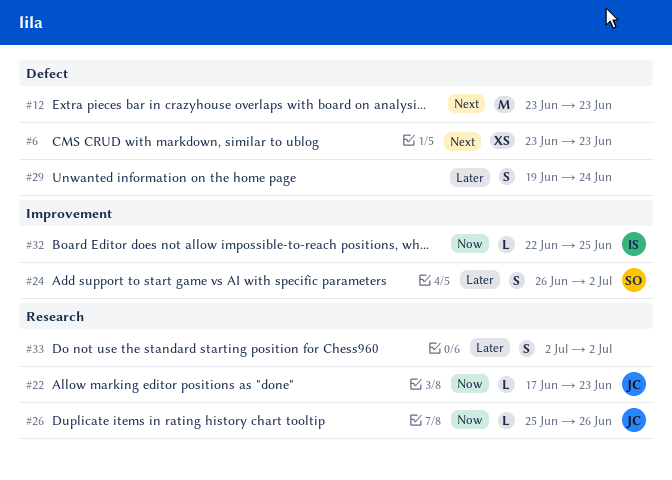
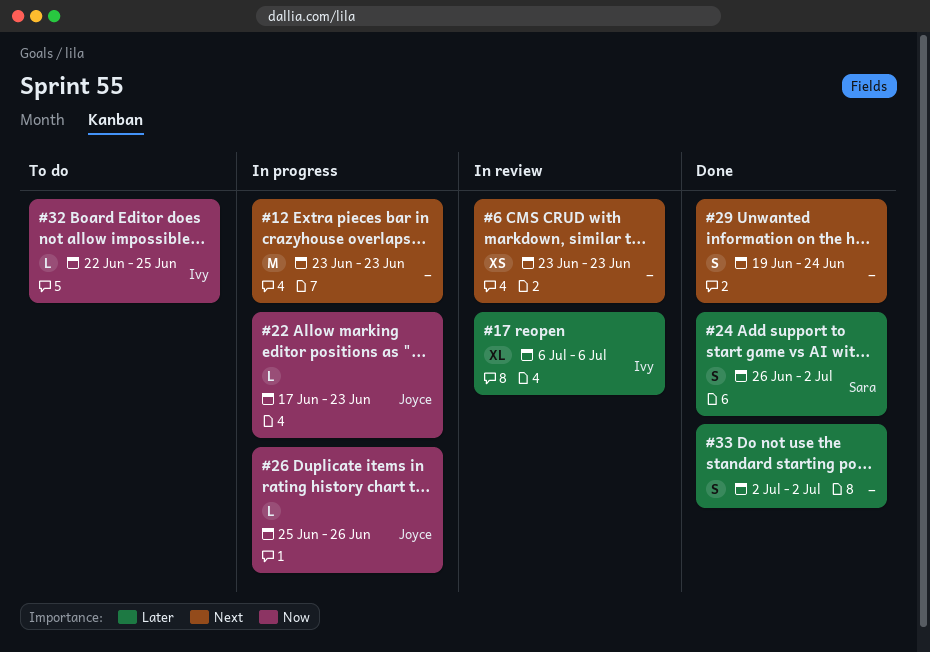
#17: none -> present
#29, priority: Later -> Next

